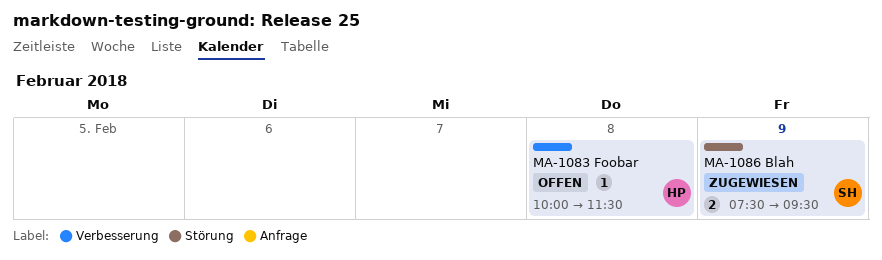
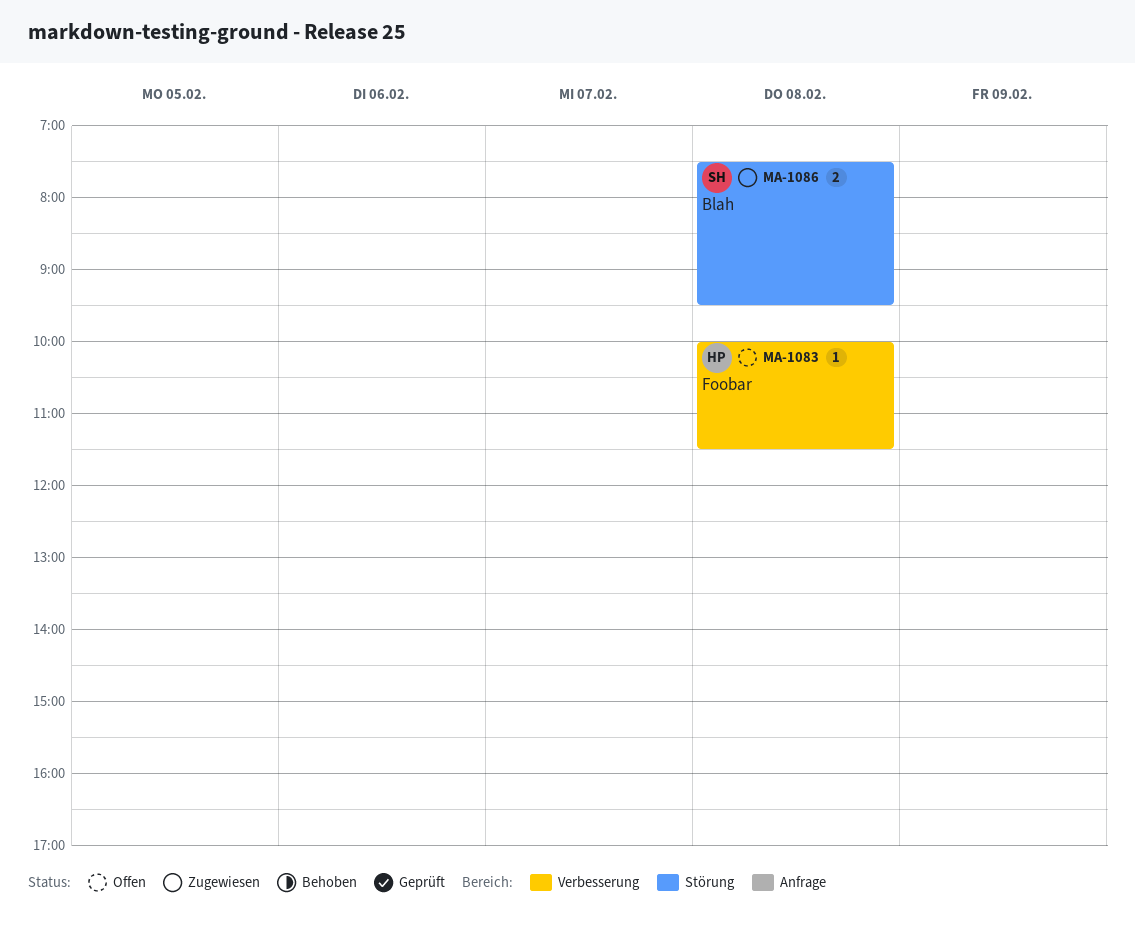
MA-1086, day: Feb 9 -> Feb 8

